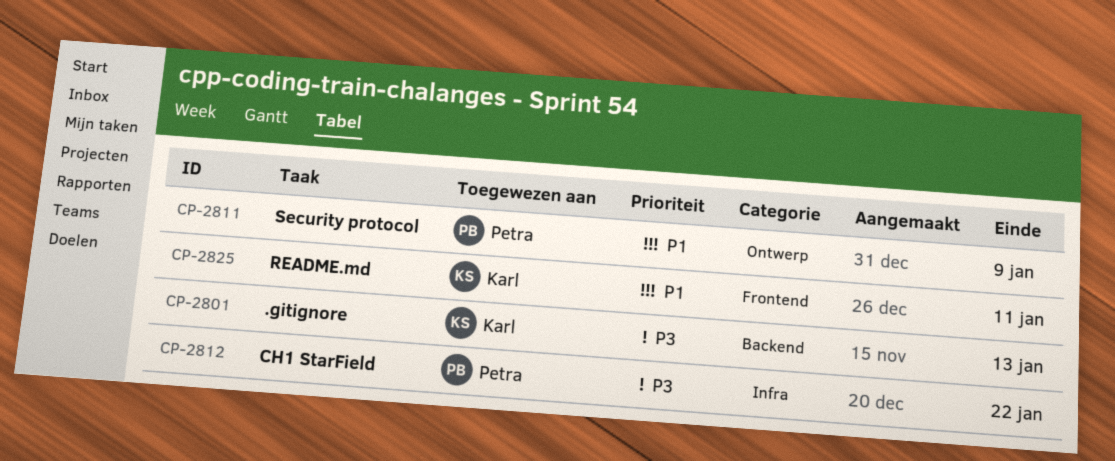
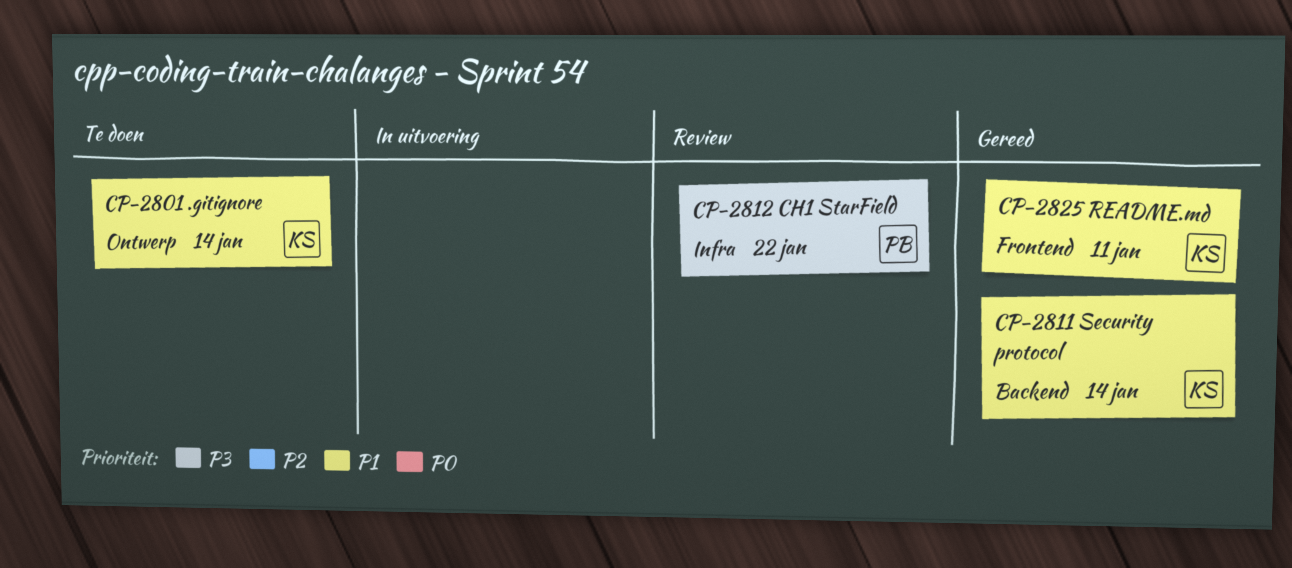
CP-2801, priority: P3 -> P1
CP-2801, label: Backend -> Ontwerp
CP-2801, due: Jan 13 -> Jan 14
CP-2811, owner: Petra -> Karl
CP-2811, label: Ontwerp -> Backend
CP-2811, due: Jan 9 -> Jan 14

